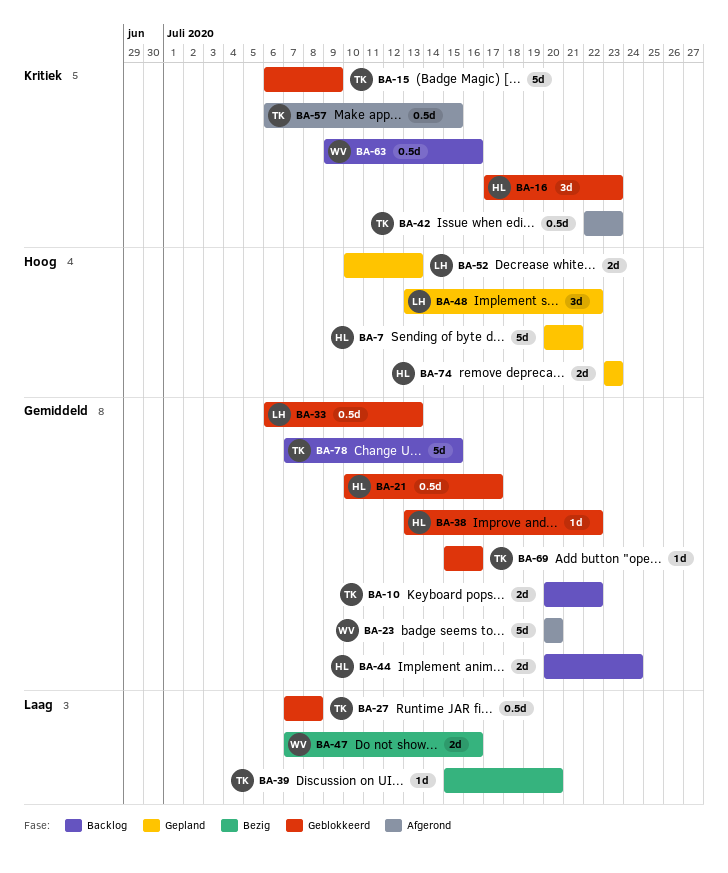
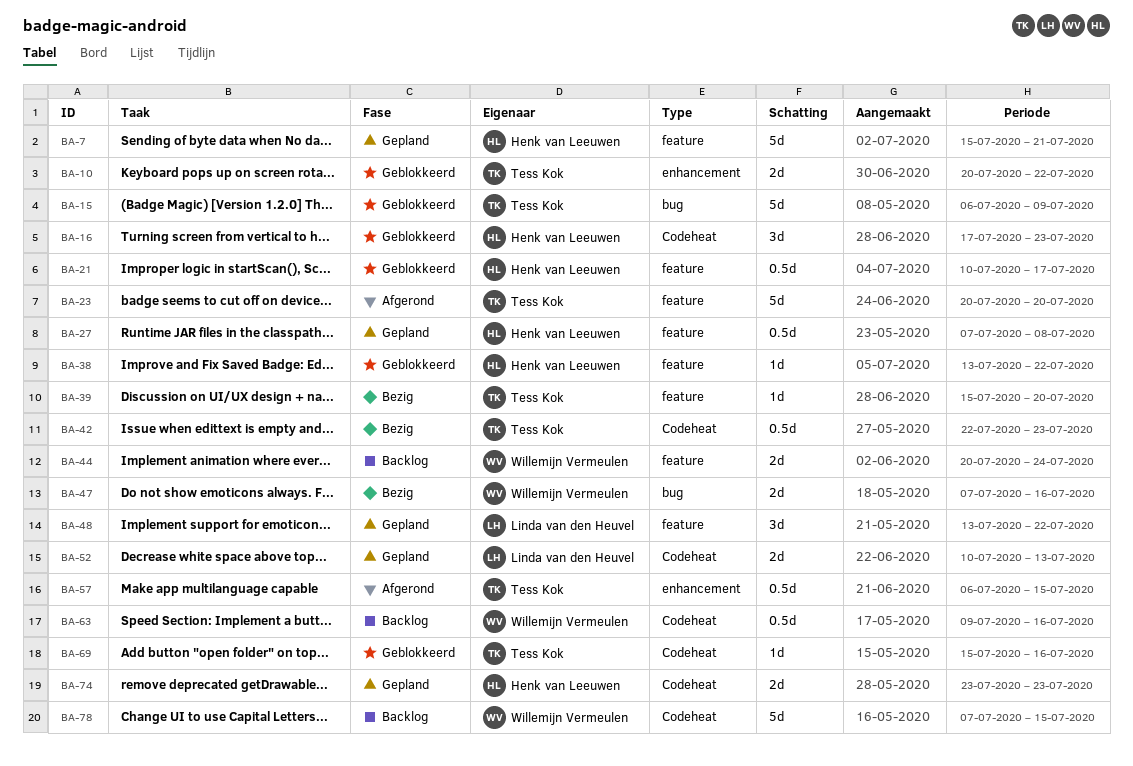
BA-7, start: Jul 20 -> Jul 15
BA-10, status: Backlog -> Geblokkeerd
BA-23, owner: Willemijn Vermeulen -> Tess Kok
BA-27, status: Geblokkeerd -> Gepland
BA-27, owner: Tess Kok -> Henk van Leeuwen
BA-33: present -> none
BA-42, status: Afgerond -> Bezig
BA-44, owner: Henk van Leeuwen -> Willemijn Vermeulen
BA-78, owner: Tess Kok -> Willemijn Vermeulen

